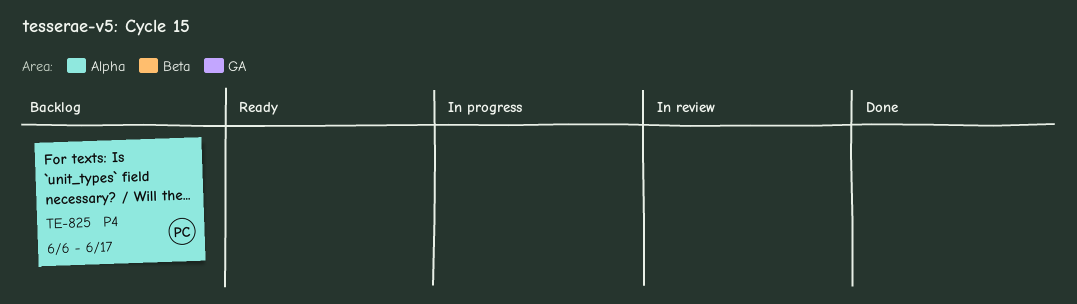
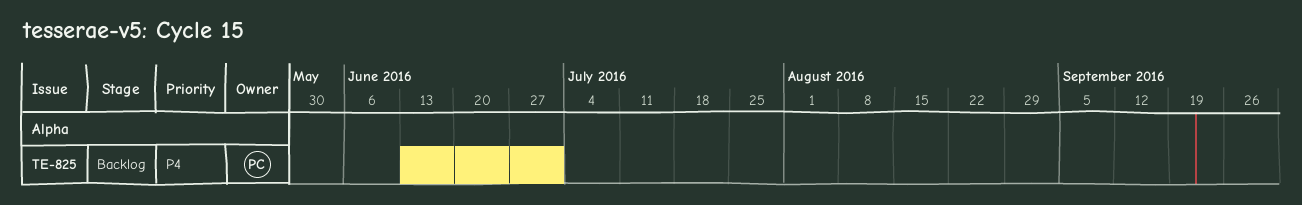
TE-825, start: Jun 6 -> Jun 13
TE-825, due: Jun 17 -> Jul 1

